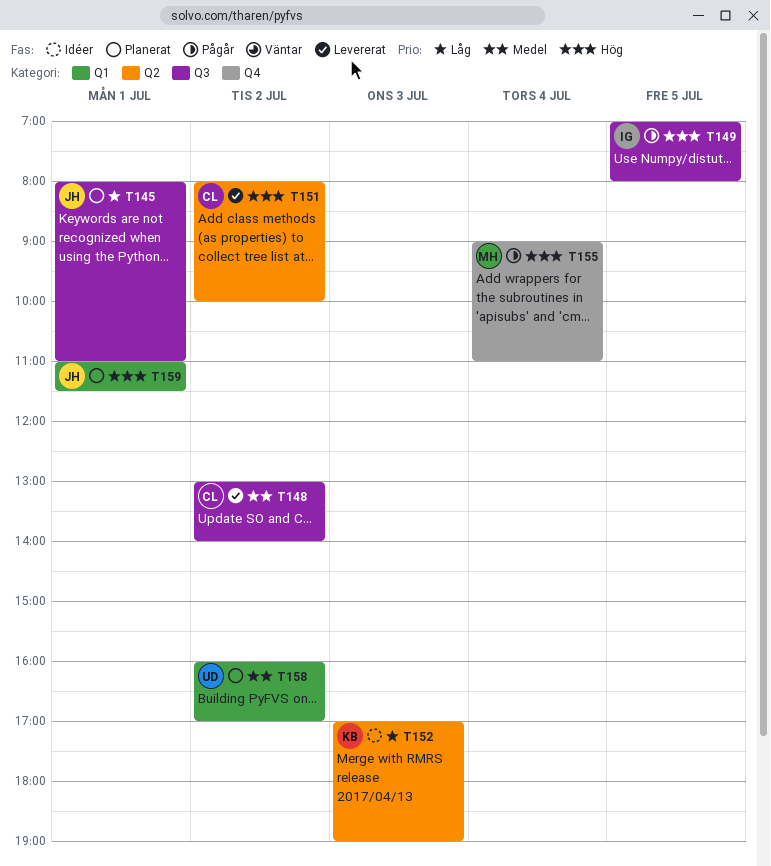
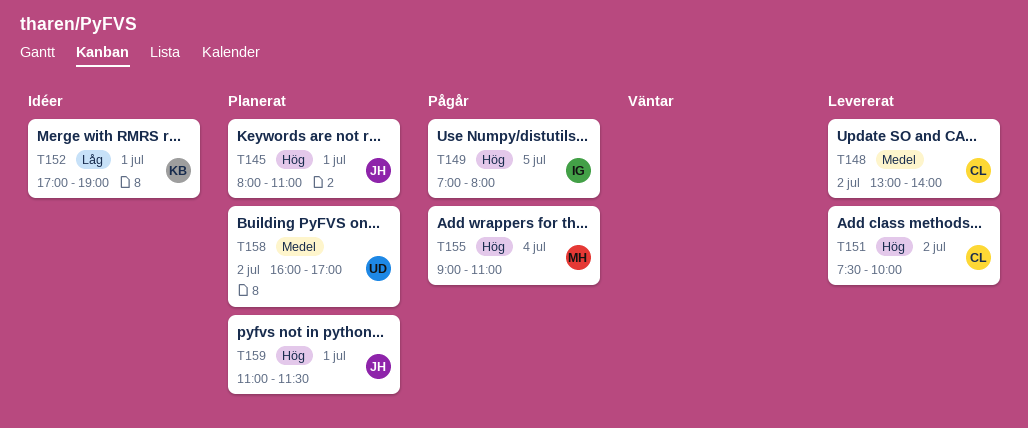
T145, priority: Låg -> Hög
T151, begins: 08:00 -> 07:30
T152, day: Jul 3 -> Jul 1

